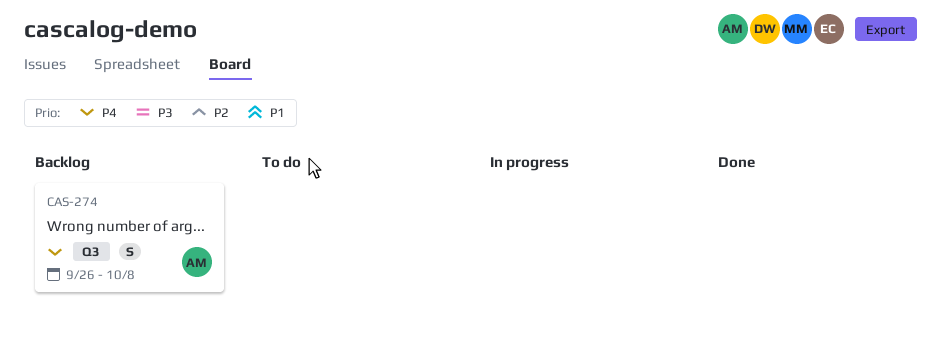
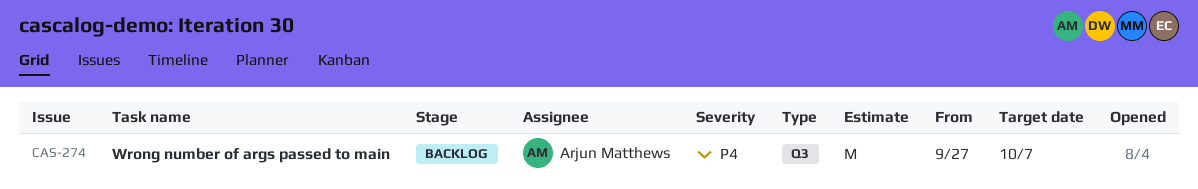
CAS-274, estimate: S -> M
CAS-274, start: Sep 26 -> Sep 27
CAS-274, due: Oct 8 -> Oct 7

